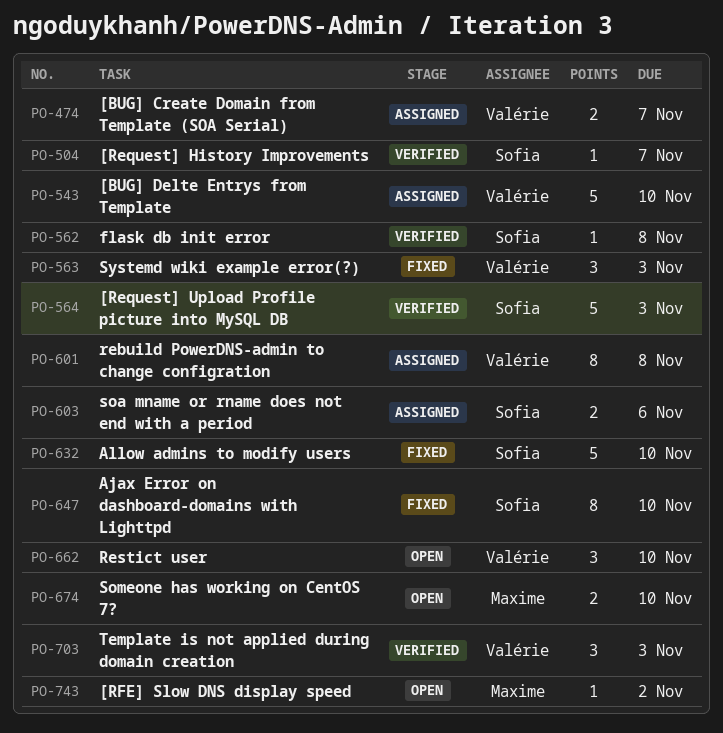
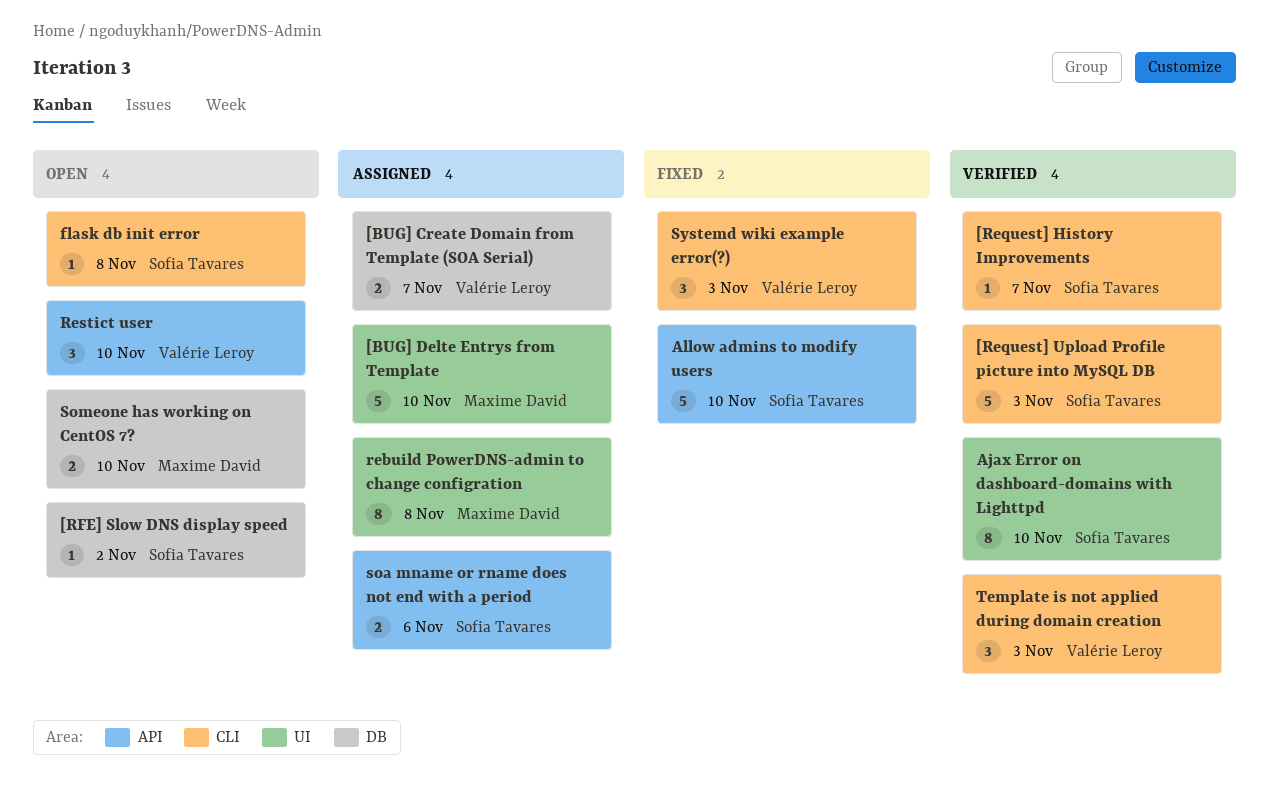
[BUG] Delte Entrys from Template, owner: Valérie Leroy -> Maxime David
[RFE] Slow DNS display speed, owner: Maxime David -> Sofia Tavares
Ajax Error on dashboard-domains with Lighttpd, status: Fixed -> Verified
flask db init error, status: Verified -> Open
rebuild PowerDNS-admin to change configration, owner: Valérie Leroy -> Maxime David

